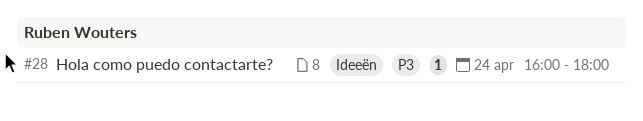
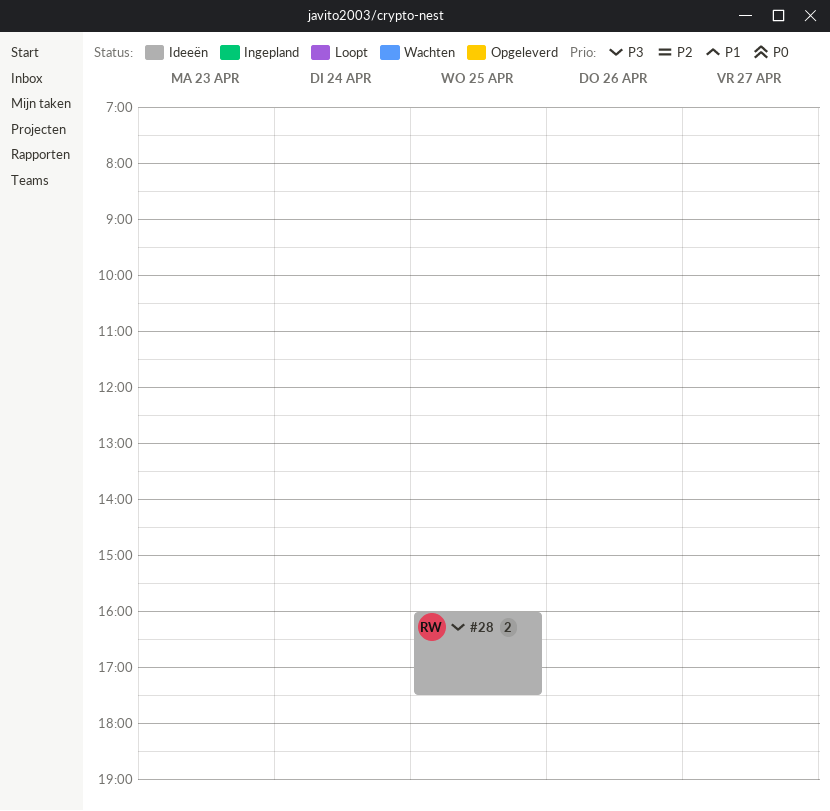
#28, estimate: 1 -> 2
#28, day: Apr 24 -> Apr 25
#28, ends: 18:00 -> 17:30

